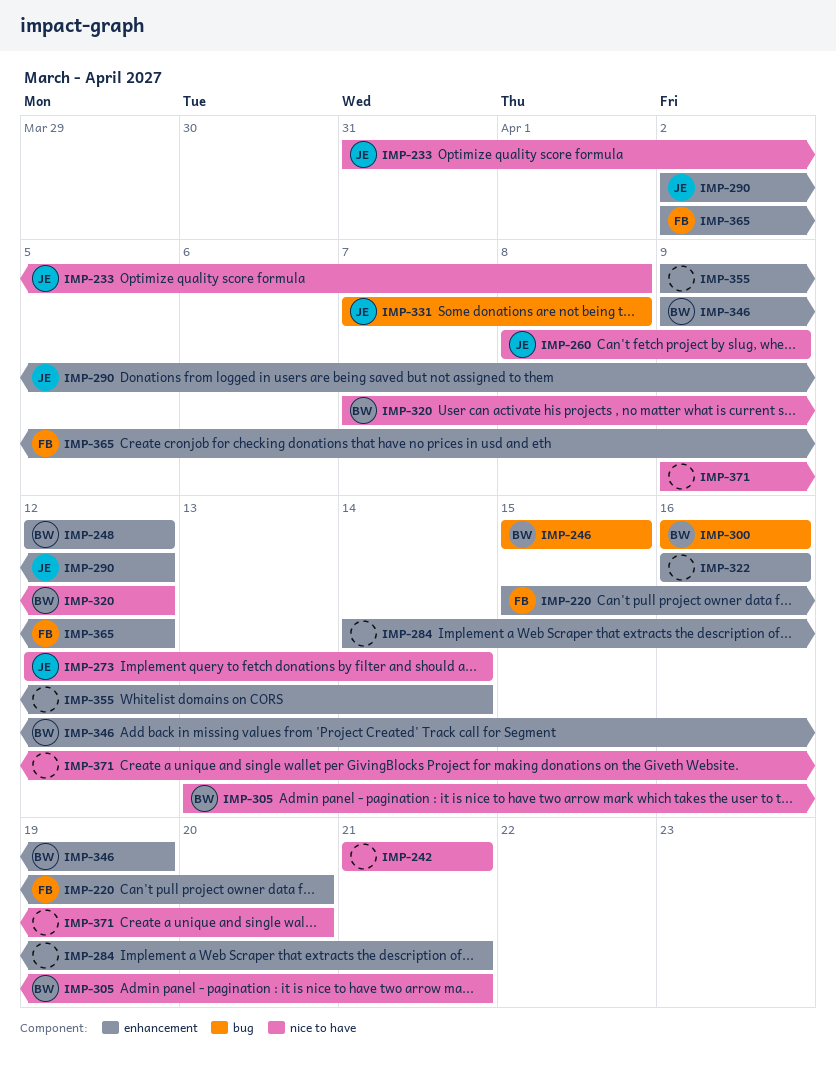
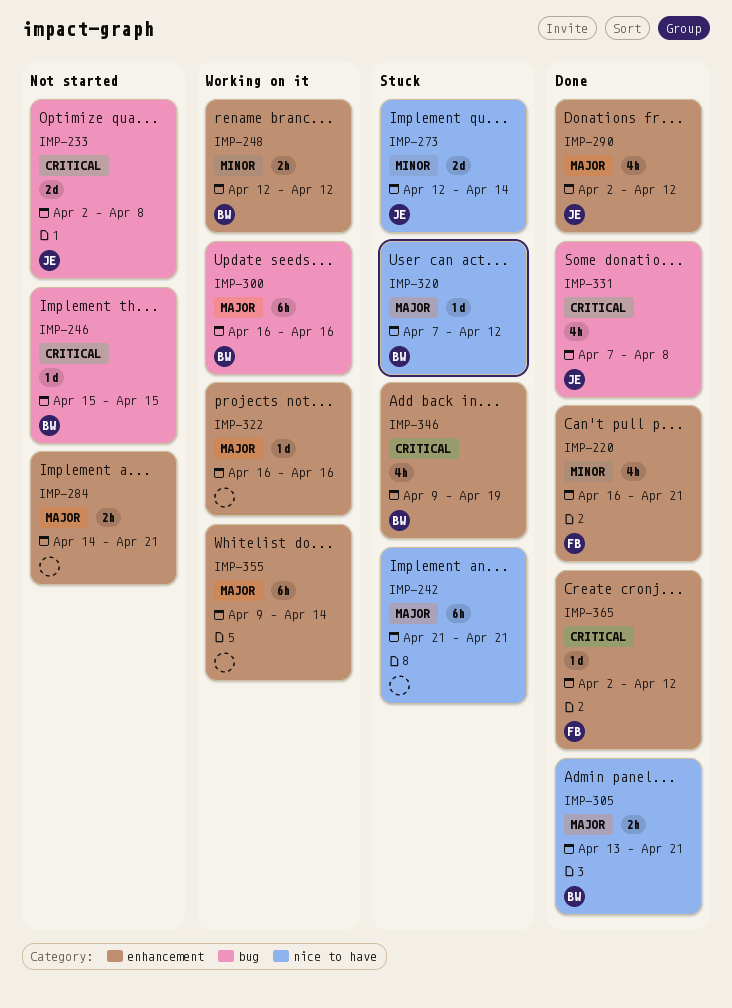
IMP-220, start: Apr 15 -> Apr 16
IMP-220, due: Apr 20 -> Apr 21
IMP-233, label: nice to have -> bug
IMP-233, start: Mar 31 -> Apr 2
IMP-260: present -> none
IMP-371: present -> none

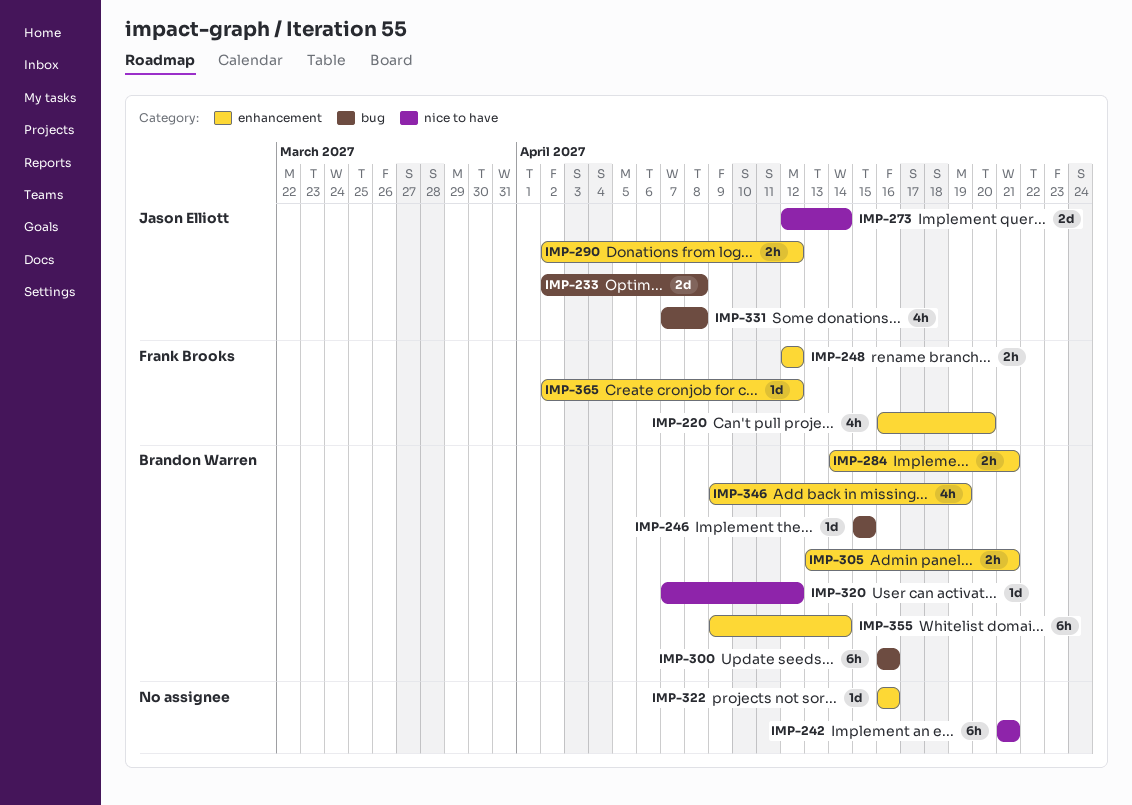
IMP-220, due: Apr 21 -> Apr 20
IMP-248, owner: Brandon Warren -> Frank Brooks
IMP-284, owner: none -> Brandon Warren
IMP-290, estimate: 4h -> 2h
IMP-305, label: nice to have -> enhancement
IMP-355, owner: none -> Brandon Warren

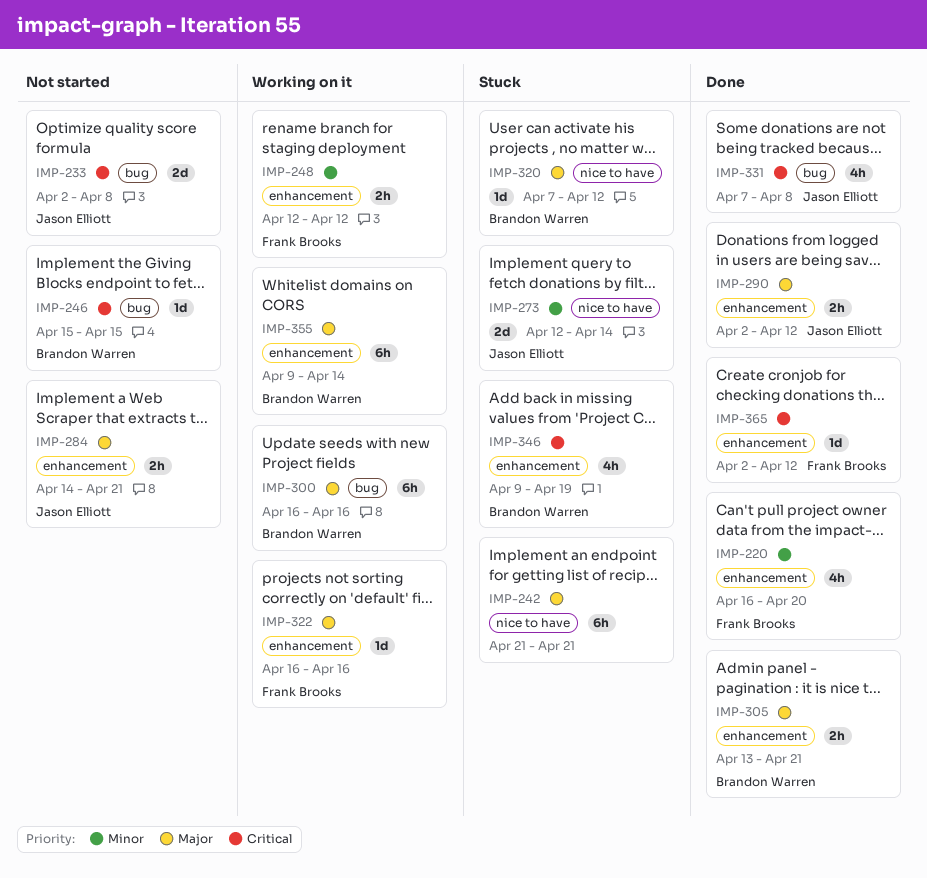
IMP-284, owner: Brandon Warren -> Jason Elliott
IMP-322, owner: none -> Frank Brooks

